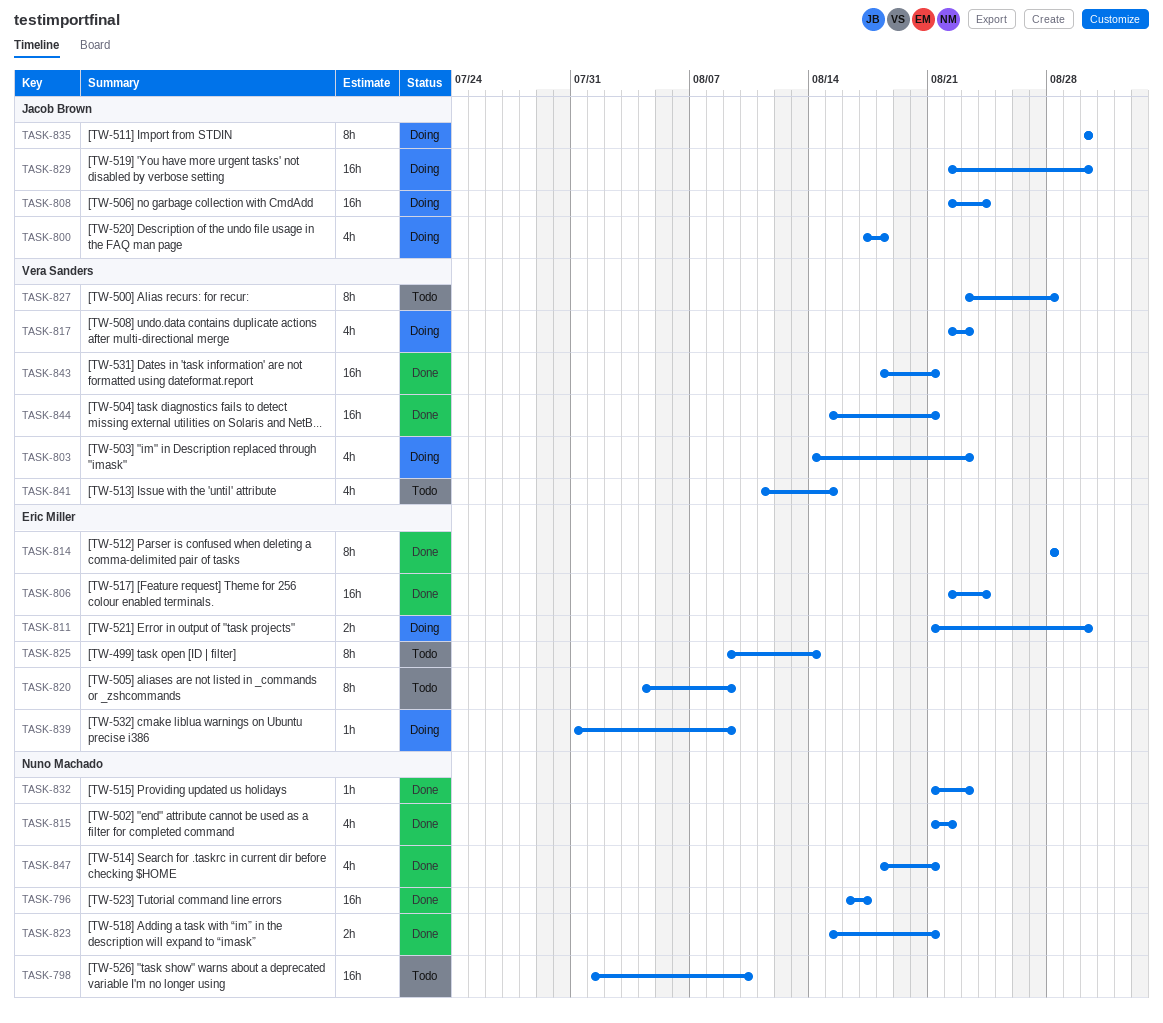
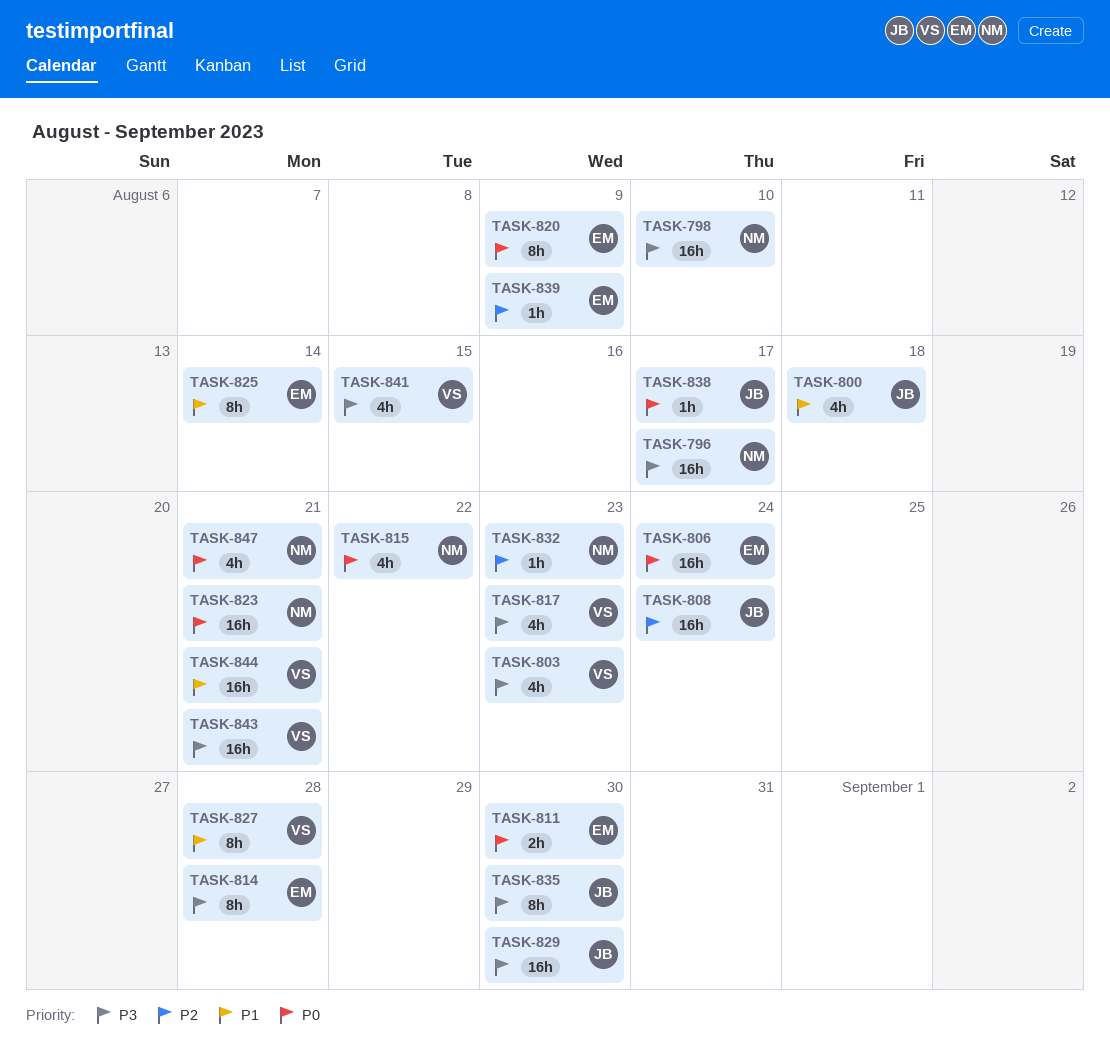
TASK-823, estimate: 2h -> 16h
TASK-838: none -> present

